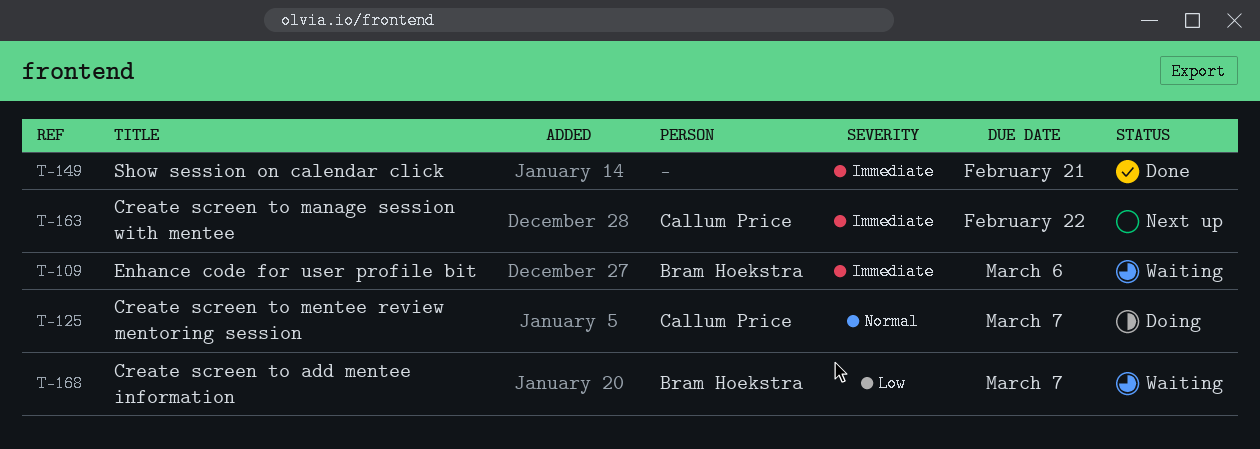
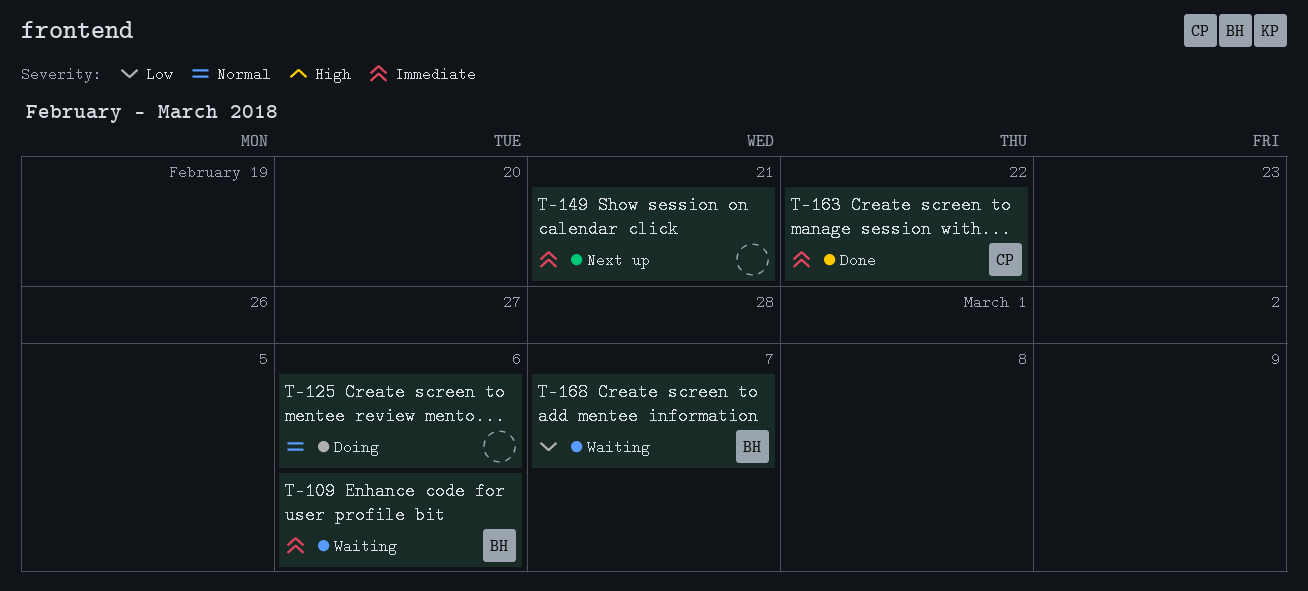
T-125, owner: Callum Price -> none
T-125, due: Mar 7 -> Mar 6
T-149, status: Done -> Next up
T-163, status: Next up -> Done

